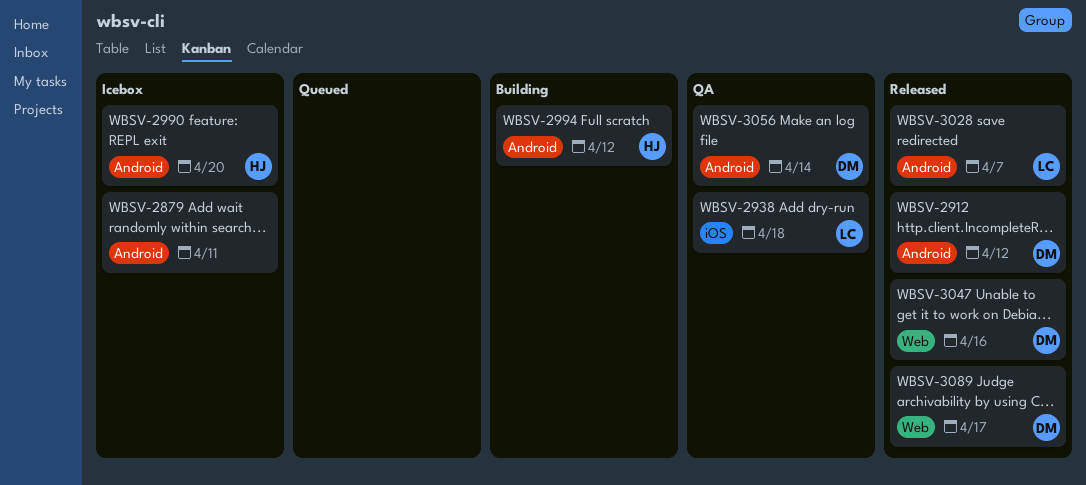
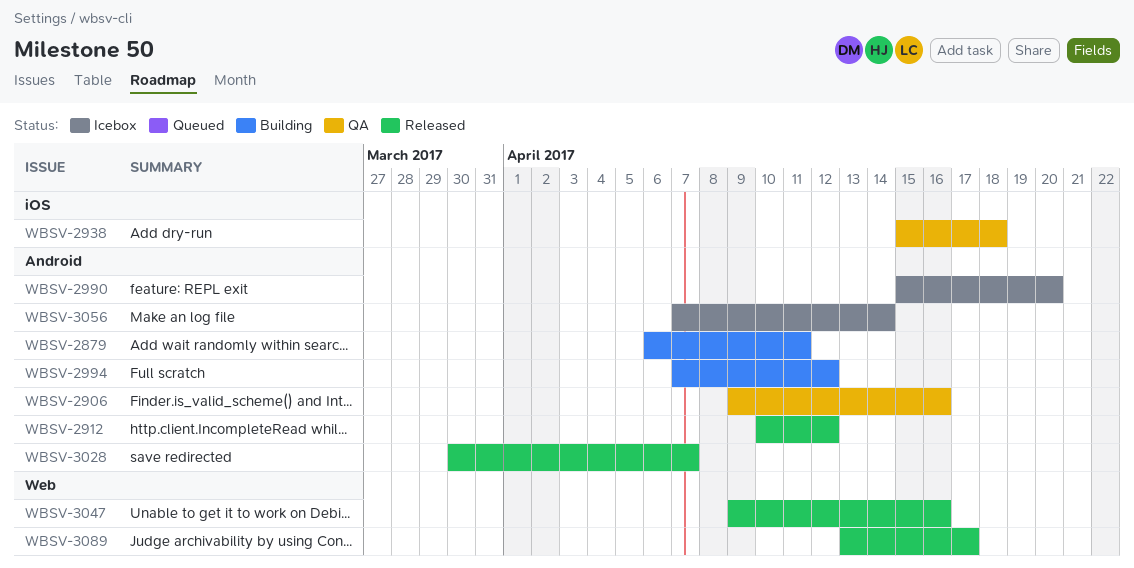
WBSV-2879, status: Icebox -> Building
WBSV-2906: none -> present
WBSV-3056, status: QA -> Icebox

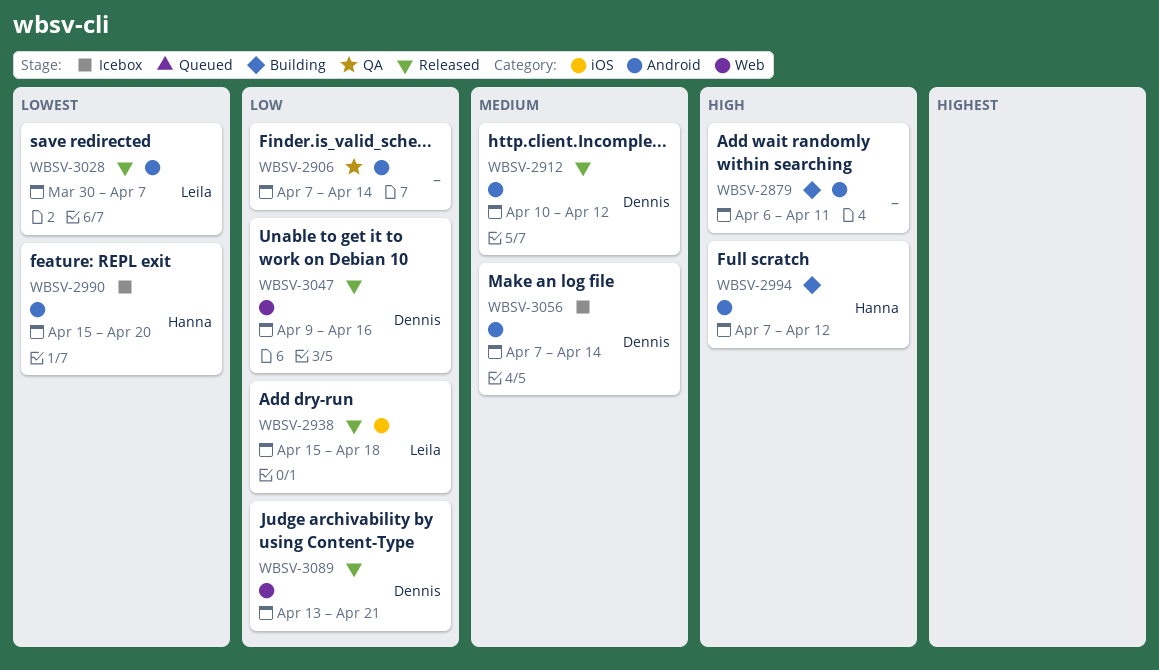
WBSV-2906, start: Apr 9 -> Apr 7
WBSV-2906, due: Apr 16 -> Apr 14
WBSV-2938, status: QA -> Released
WBSV-3089, due: Apr 17 -> Apr 21

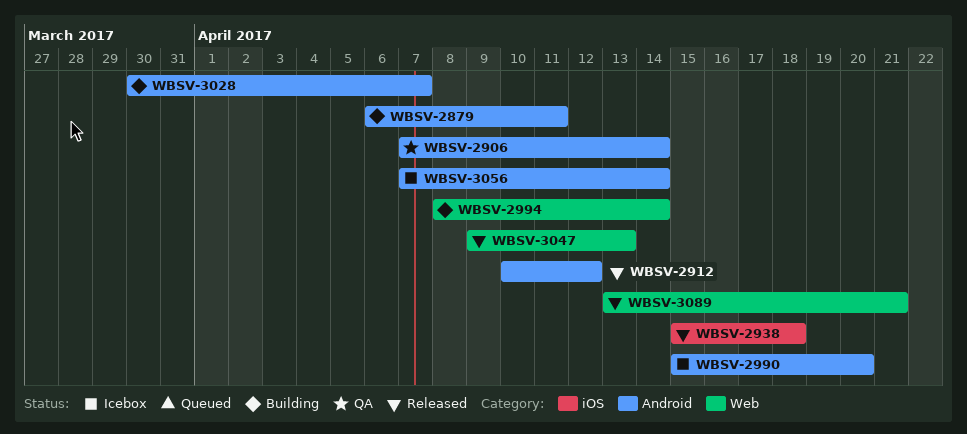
WBSV-2994, label: Android -> Web
WBSV-2994, start: Apr 7 -> Apr 8
WBSV-2994, due: Apr 12 -> Apr 14
WBSV-3028, status: Released -> Building
WBSV-3047, due: Apr 16 -> Apr 13

